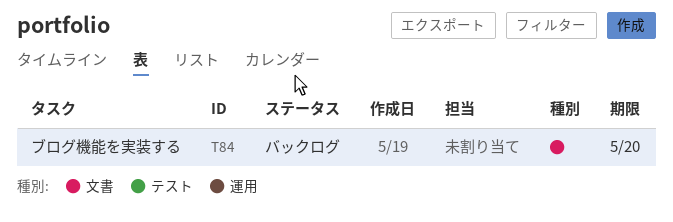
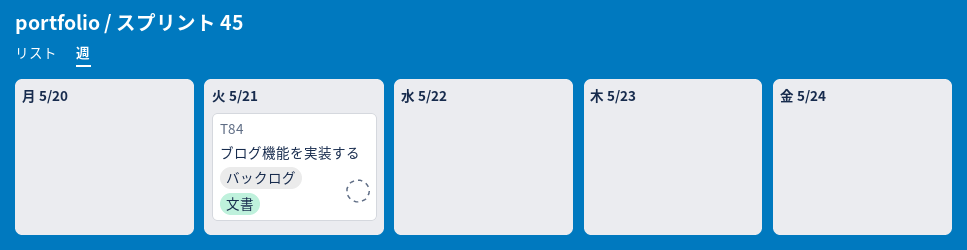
T84, due: May 20 -> May 21

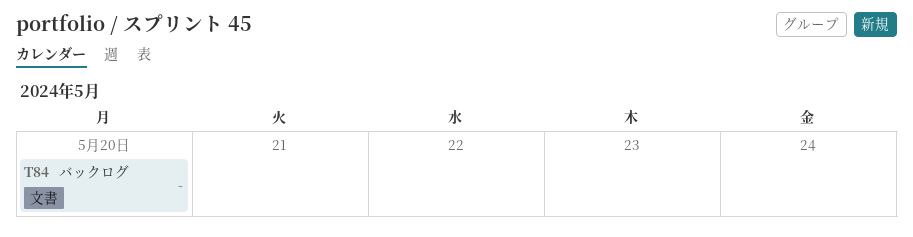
T84, due: May 21 -> May 20

